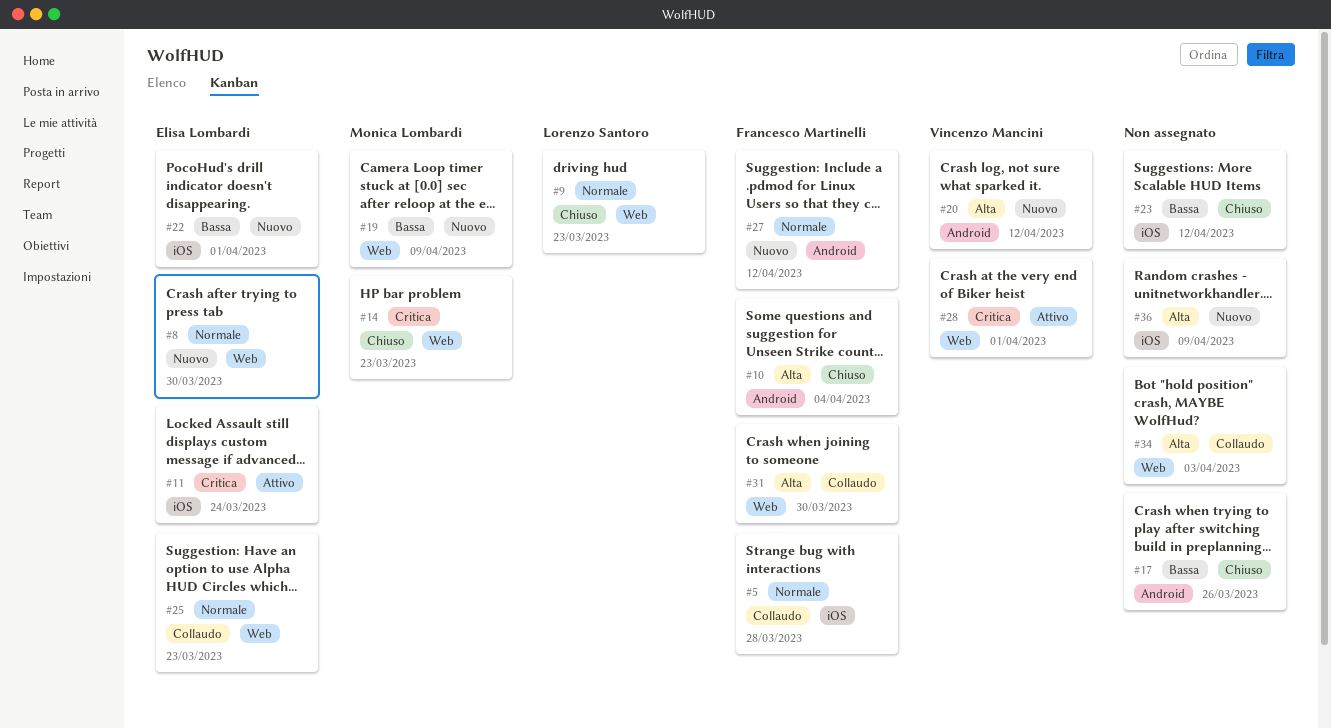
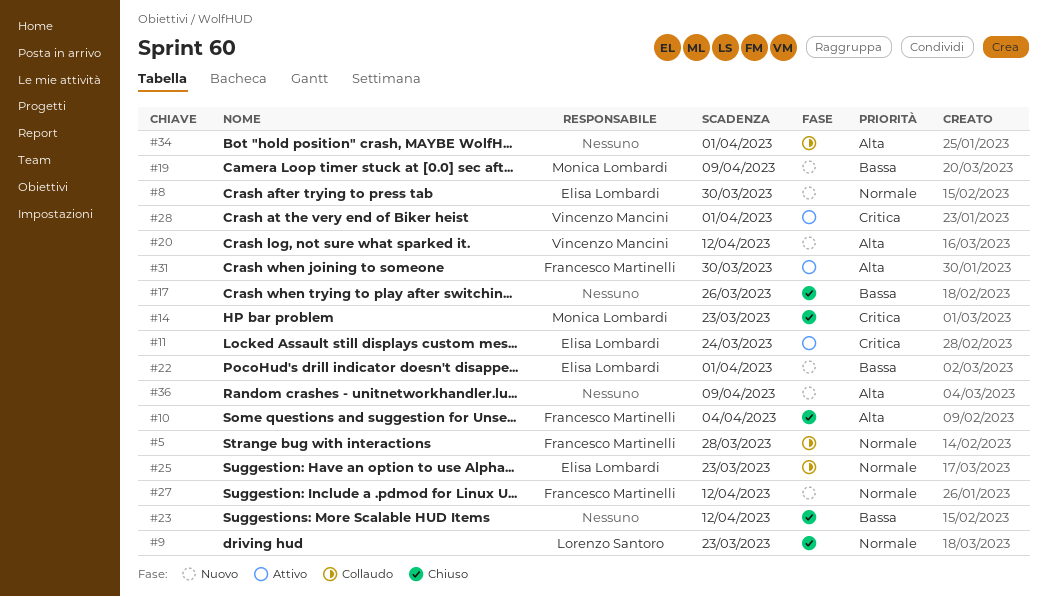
#31, status: Collaudo -> Attivo
#34, due: Apr 3 -> Apr 1

